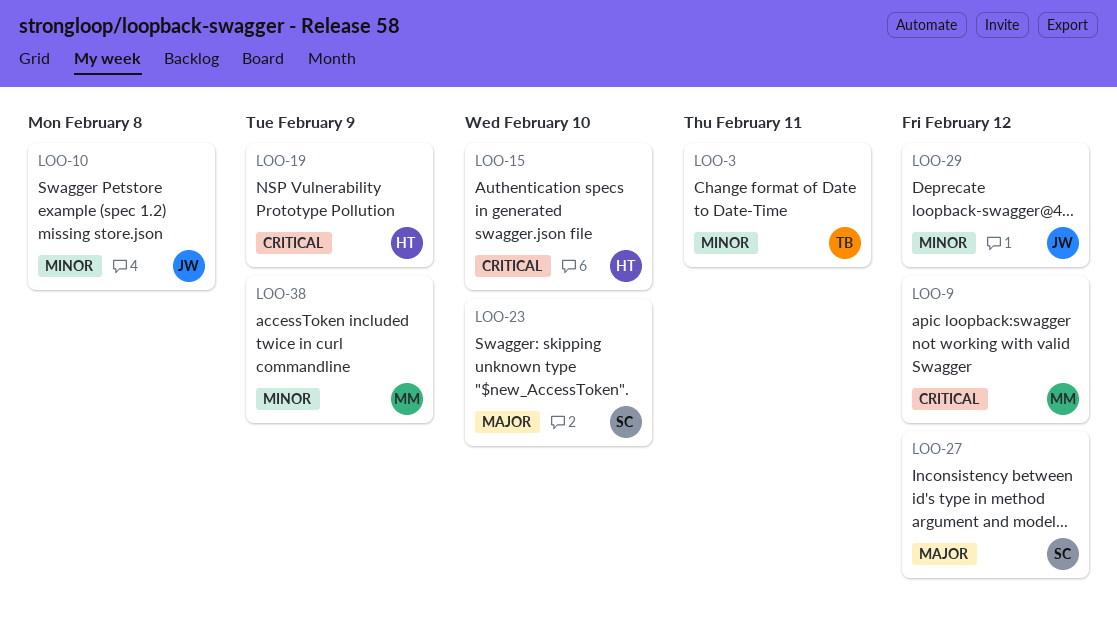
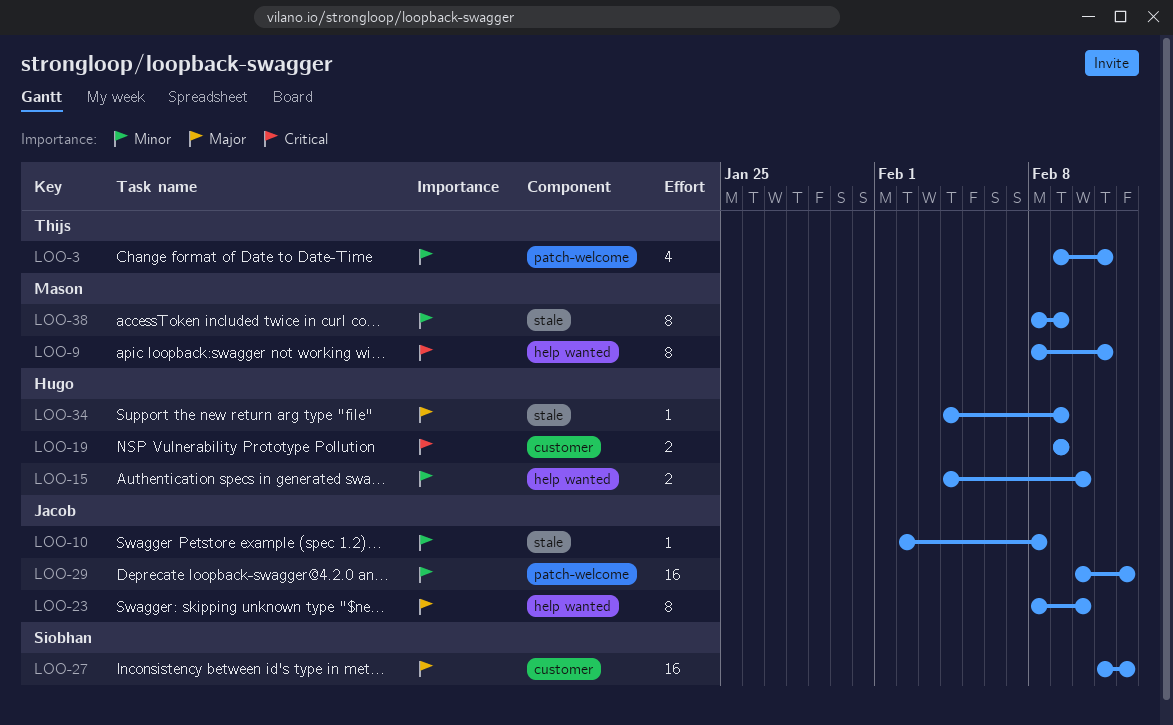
LOO-9, due: Feb 12 -> Feb 11
LOO-15, priority: Critical -> Minor
LOO-23, owner: Siobhan -> Jacob
LOO-34: none -> present

